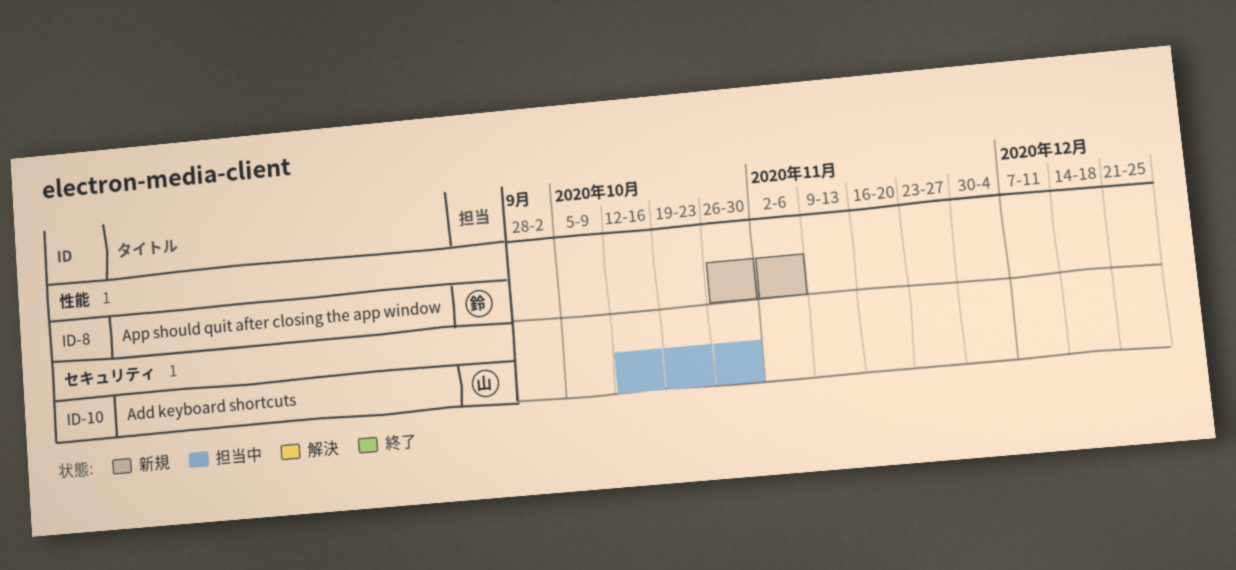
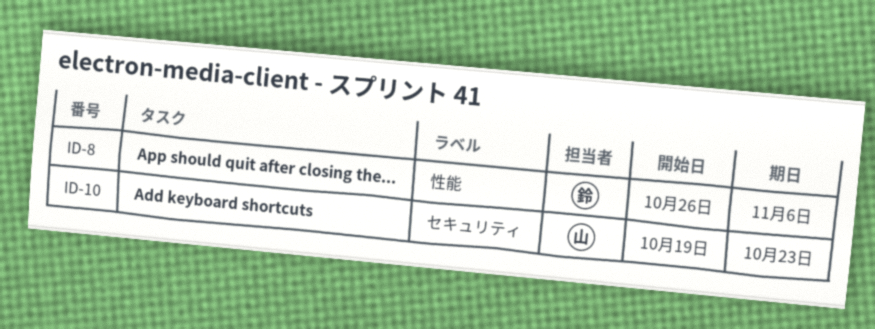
ID-10, start: Oct 12 -> Oct 19
ID-10, due: Oct 30 -> Oct 23

